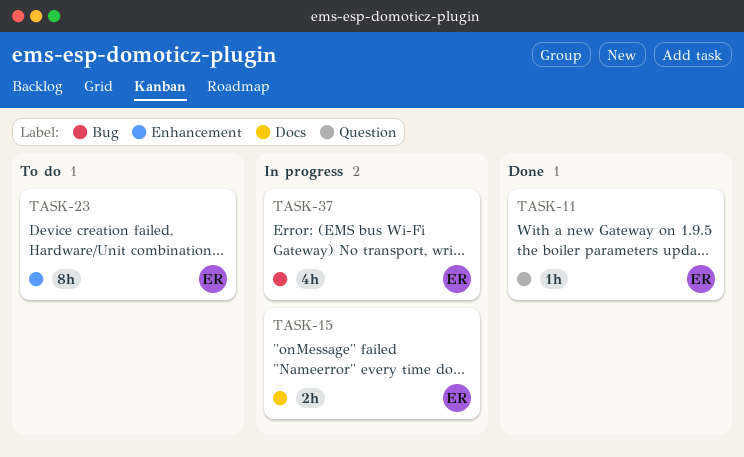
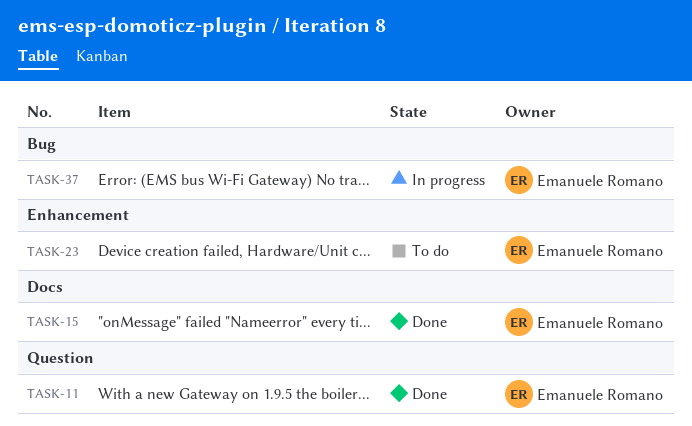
TASK-15, status: In progress -> Done

